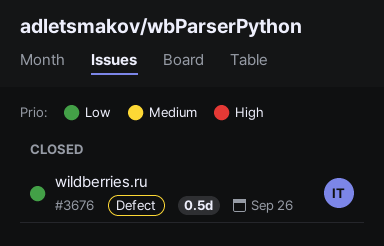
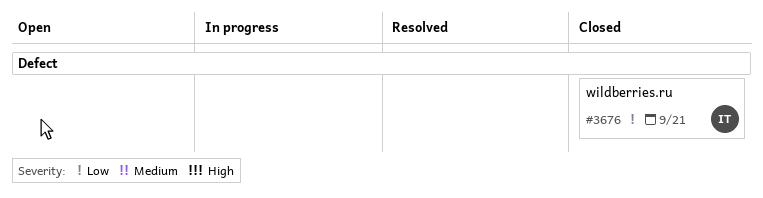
#3676, due: Sep 26 -> Sep 21

